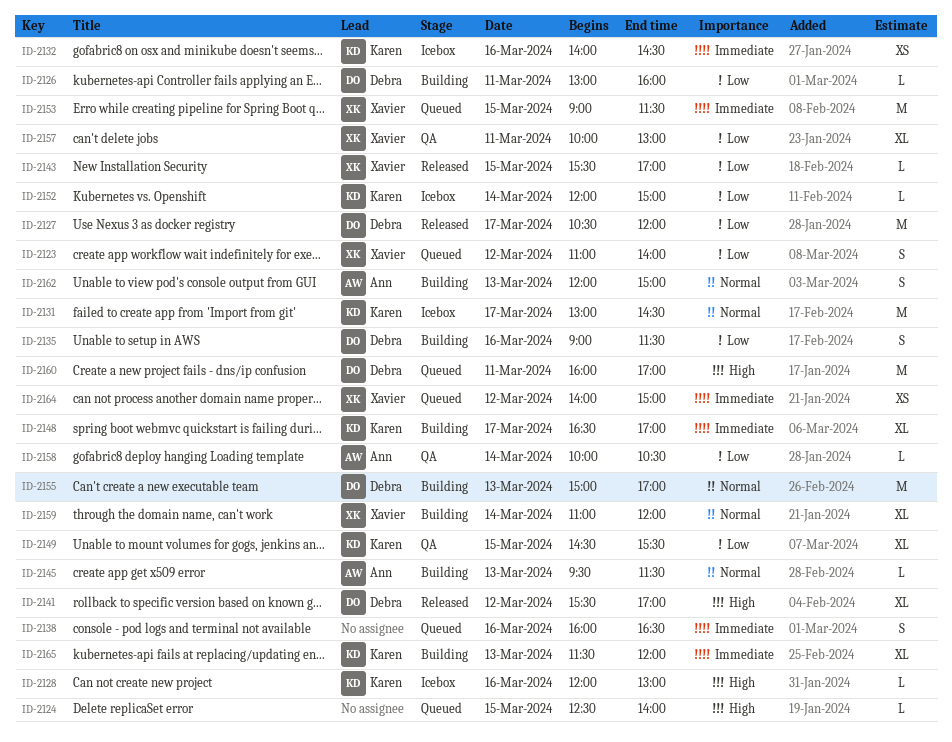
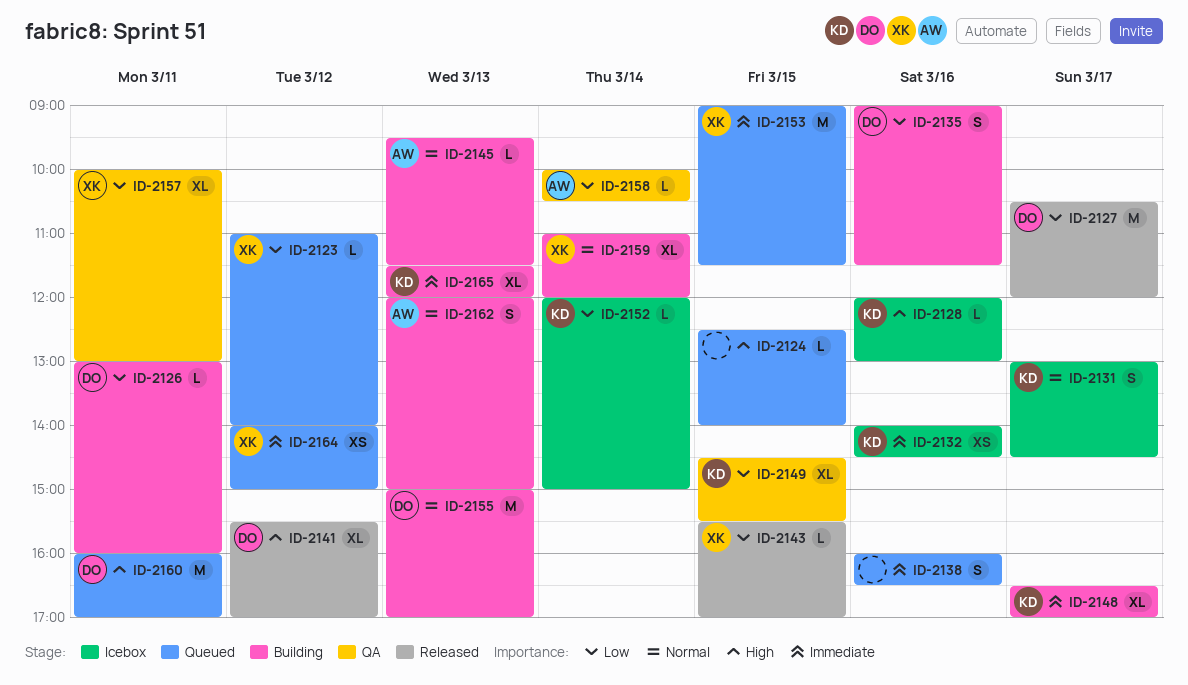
ID-2123, estimate: S -> L
ID-2131, estimate: M -> S

